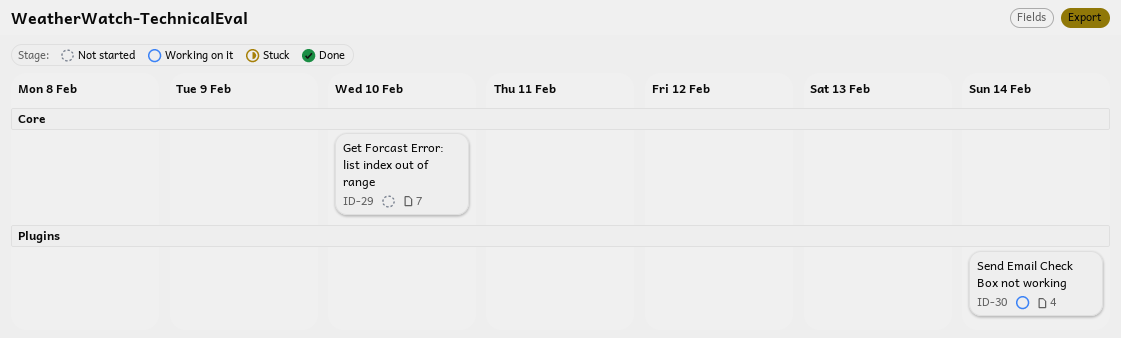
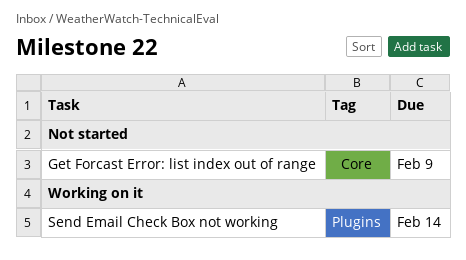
Get Forcast Error: list index out of range, due: Feb 10 -> Feb 9

